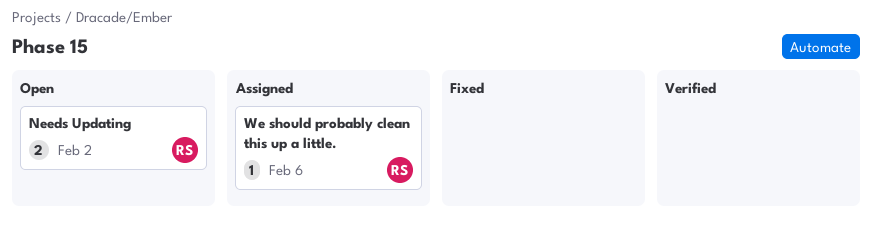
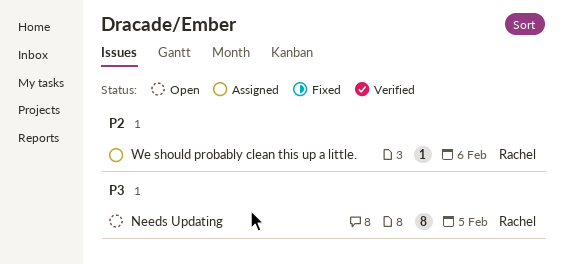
Needs Updating, estimate: 2 -> 8
Needs Updating, due: Feb 2 -> Feb 5

